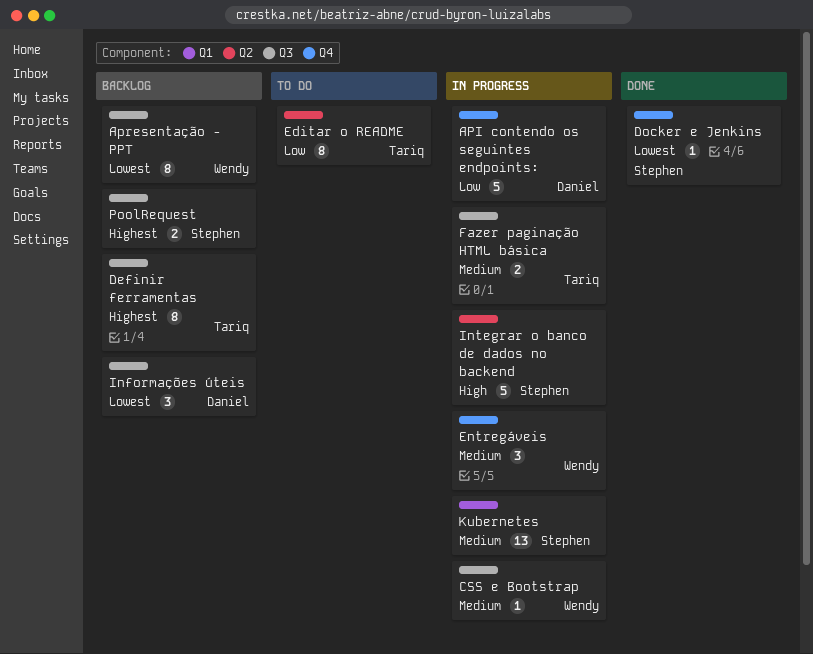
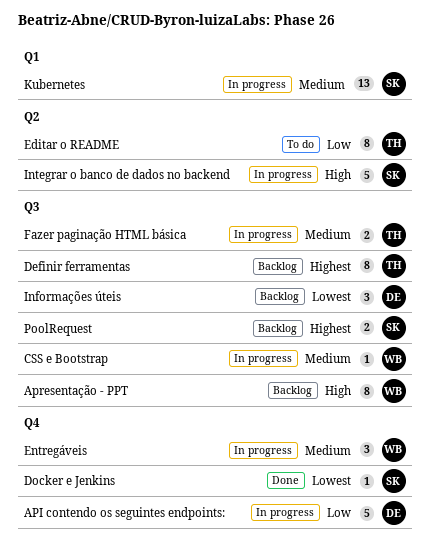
Apresentação - PPT, priority: Lowest -> High

